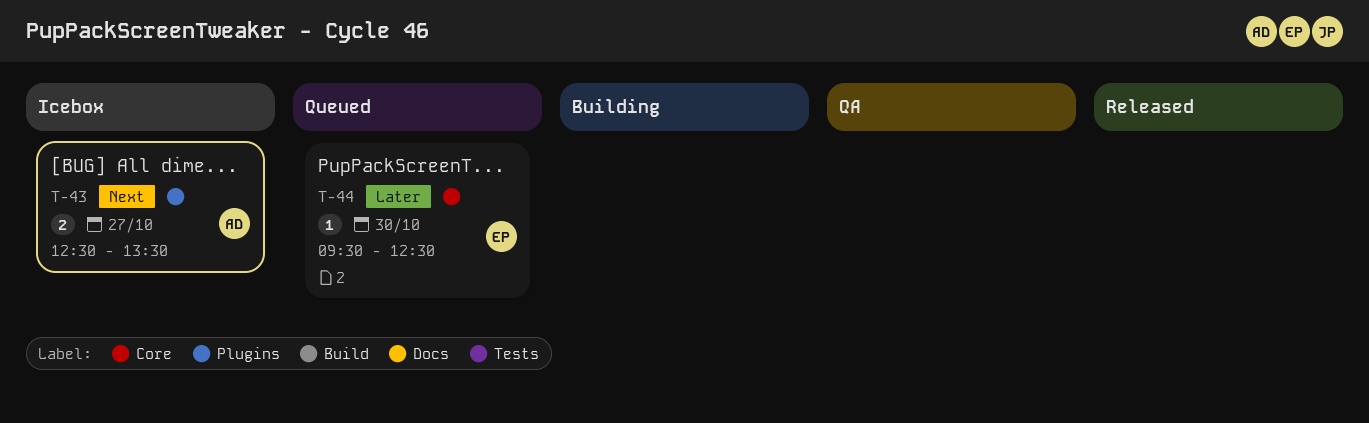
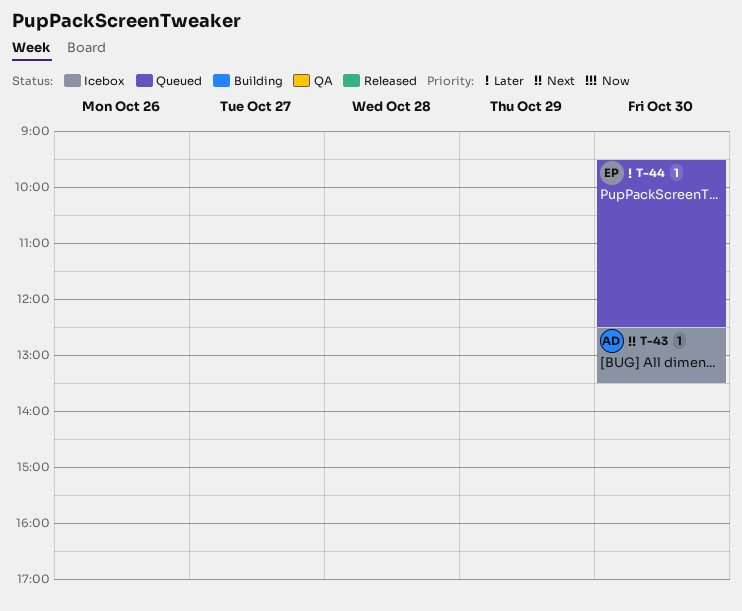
T-43, estimate: 2 -> 1
T-43, day: Oct 27 -> Oct 30

